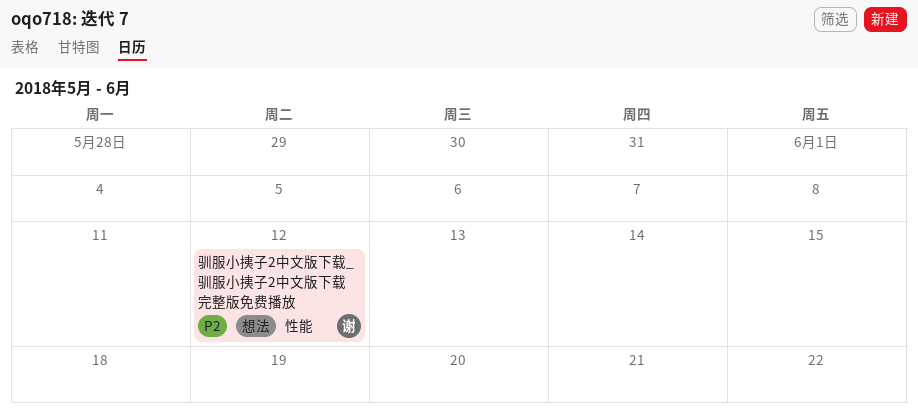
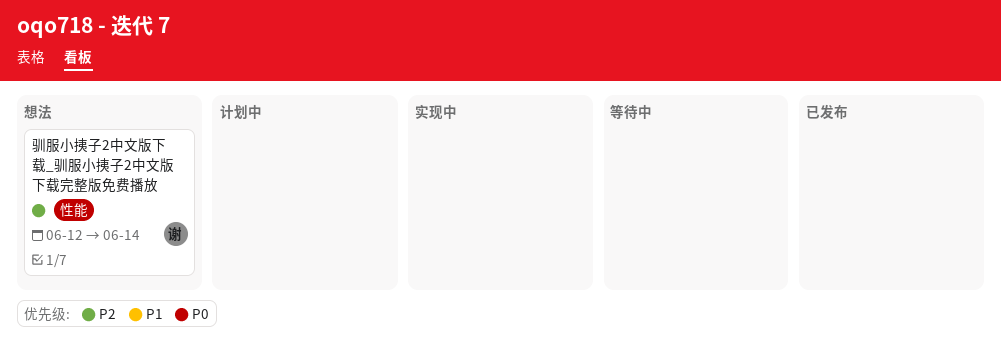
驯服小挗子2中文版下载_驯服小挗子2中文版下载完整版免费播放, due: Jun 12 -> Jun 14

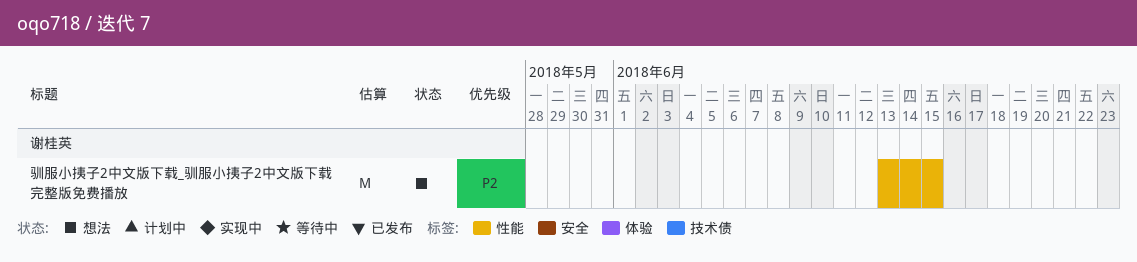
驯服小挗子2中文版下载_驯服小挗子2中文版下载完整版免费播放, start: Jun 12 -> Jun 13
驯服小挗子2中文版下载_驯服小挗子2中文版下载完整版免费播放, due: Jun 14 -> Jun 15

